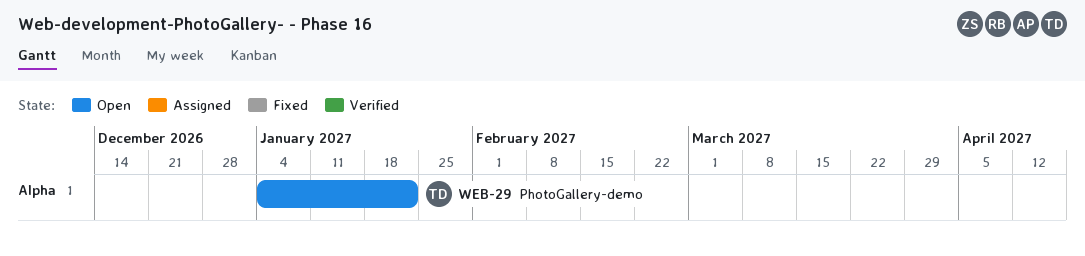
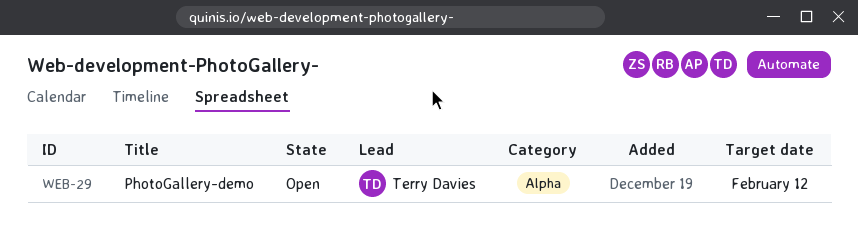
WEB-29, due: Jan 22 -> Feb 12

